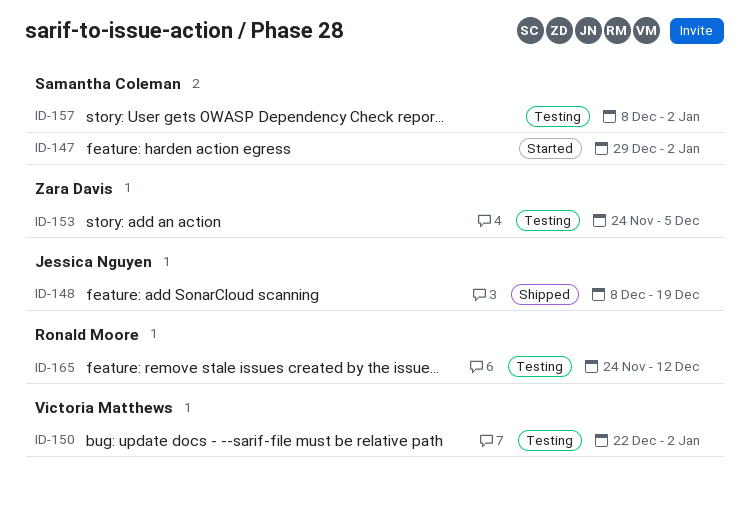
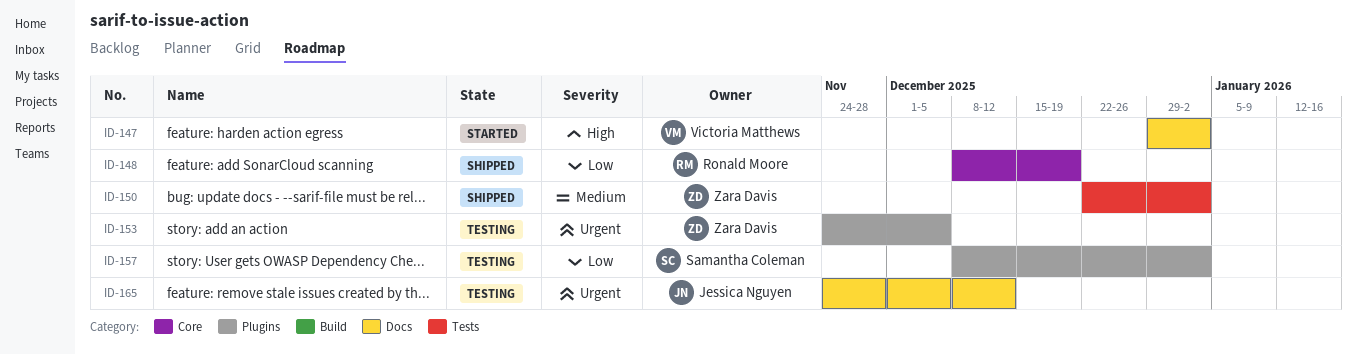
ID-147, owner: Samantha Coleman -> Victoria Matthews
ID-148, owner: Jessica Nguyen -> Ronald Moore
ID-150, status: Testing -> Shipped
ID-150, owner: Victoria Matthews -> Zara Davis
ID-165, owner: Ronald Moore -> Jessica Nguyen

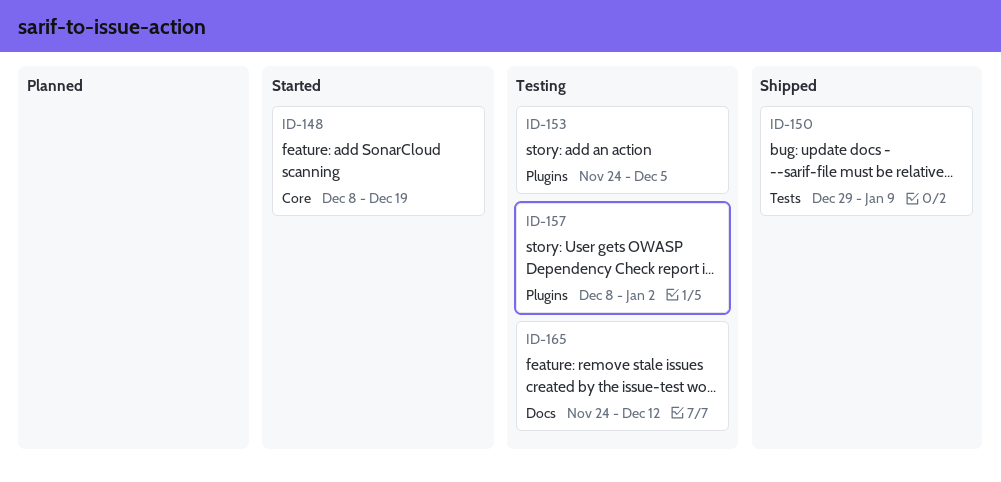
ID-147: present -> none
ID-148, status: Shipped -> Started
ID-150, start: Dec 22 -> Dec 29
ID-150, due: Jan 2 -> Jan 9

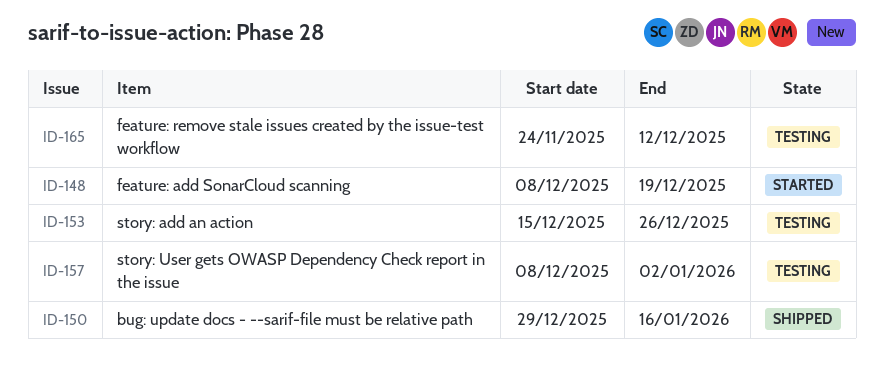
ID-150, due: Jan 9 -> Jan 16
ID-153, start: Nov 24 -> Dec 15
ID-153, due: Dec 5 -> Dec 26

